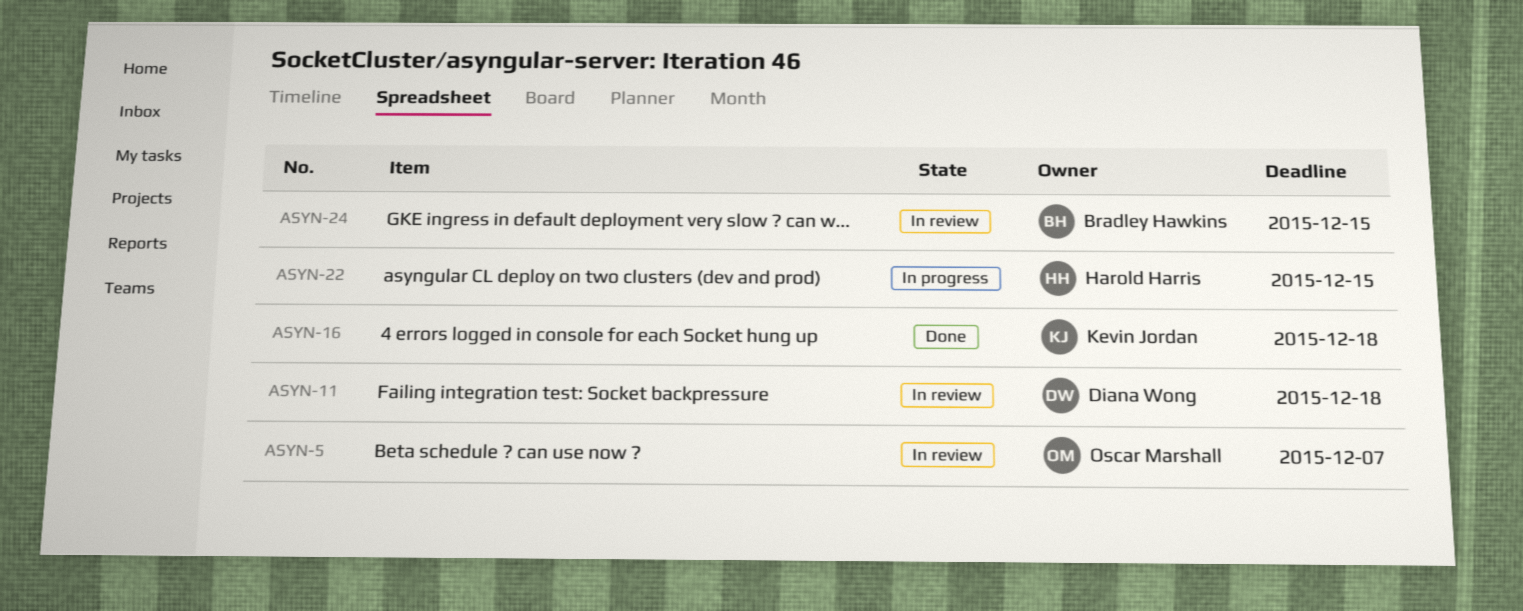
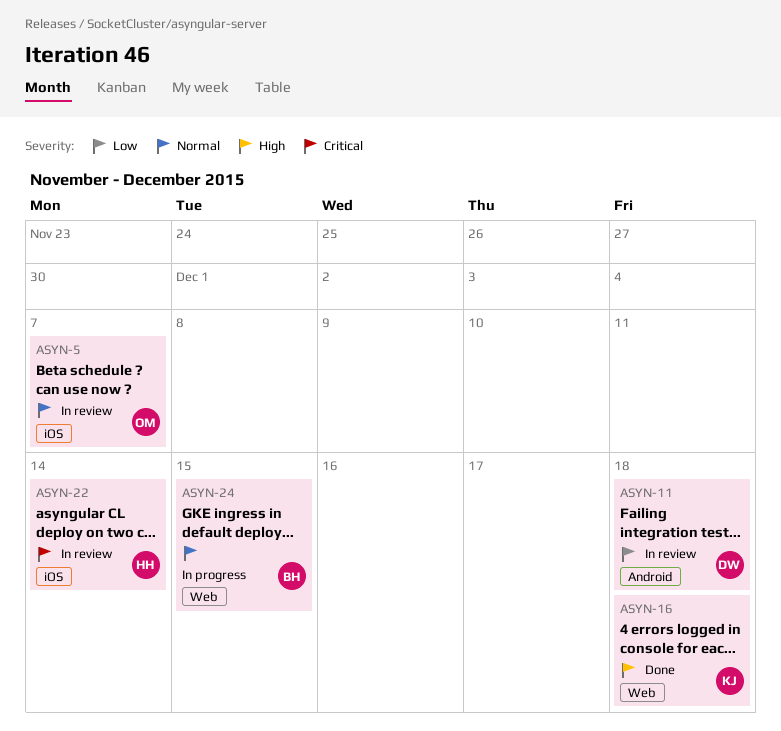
ASYN-22, status: In progress -> In review
ASYN-22, due: Dec 15 -> Dec 14
ASYN-24, status: In review -> In progress

